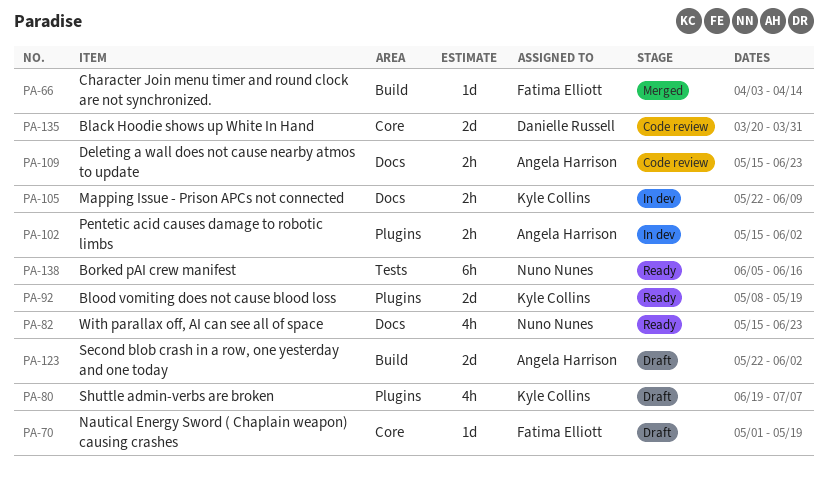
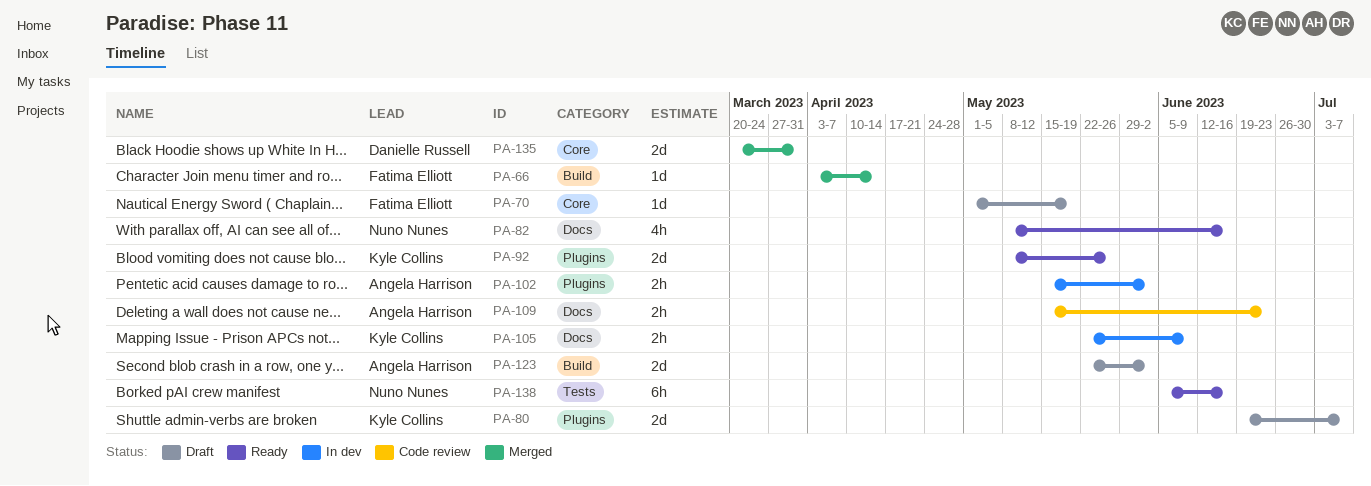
PA-80, estimate: 4h -> 2d
PA-82, start: May 15 -> May 8
PA-82, due: Jun 23 -> Jun 16
PA-92, due: May 19 -> May 26
PA-135, status: Code review -> Merged

